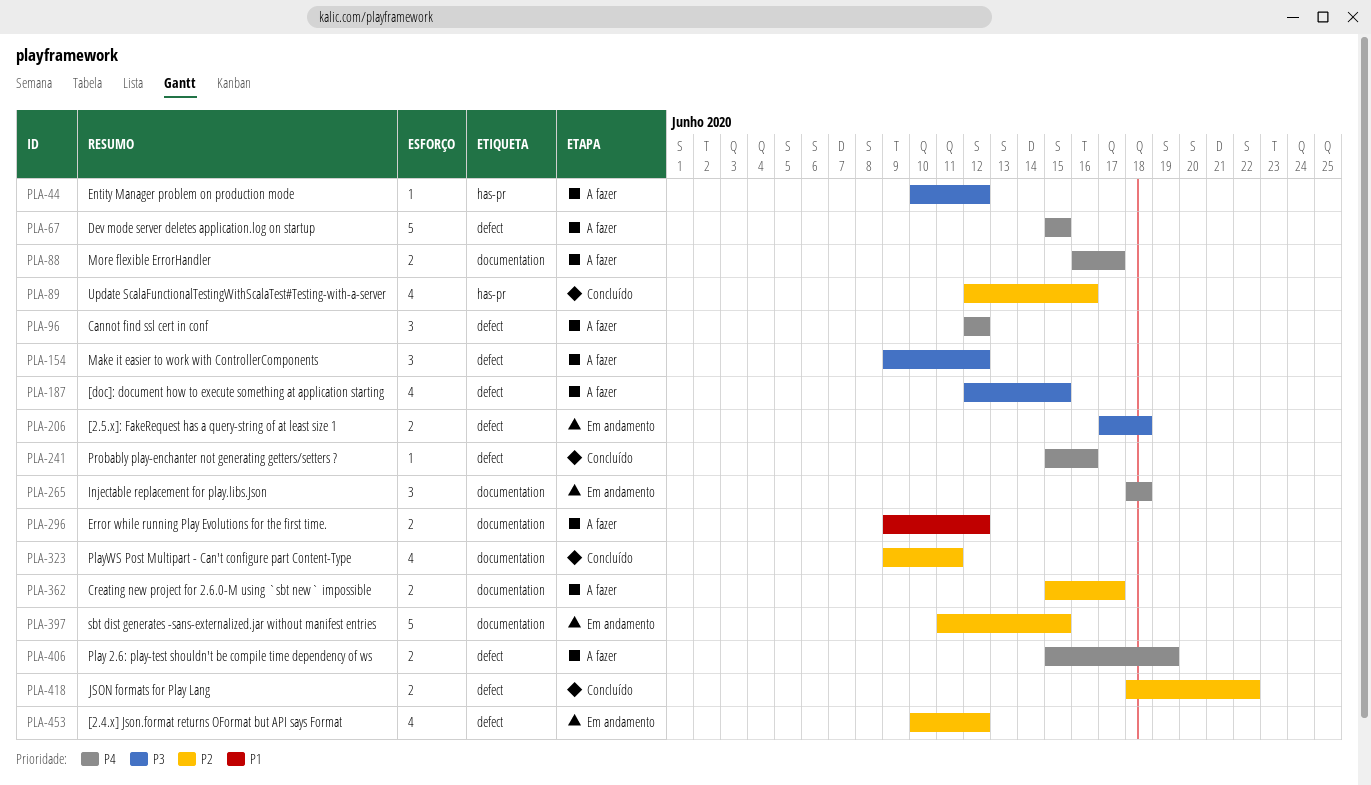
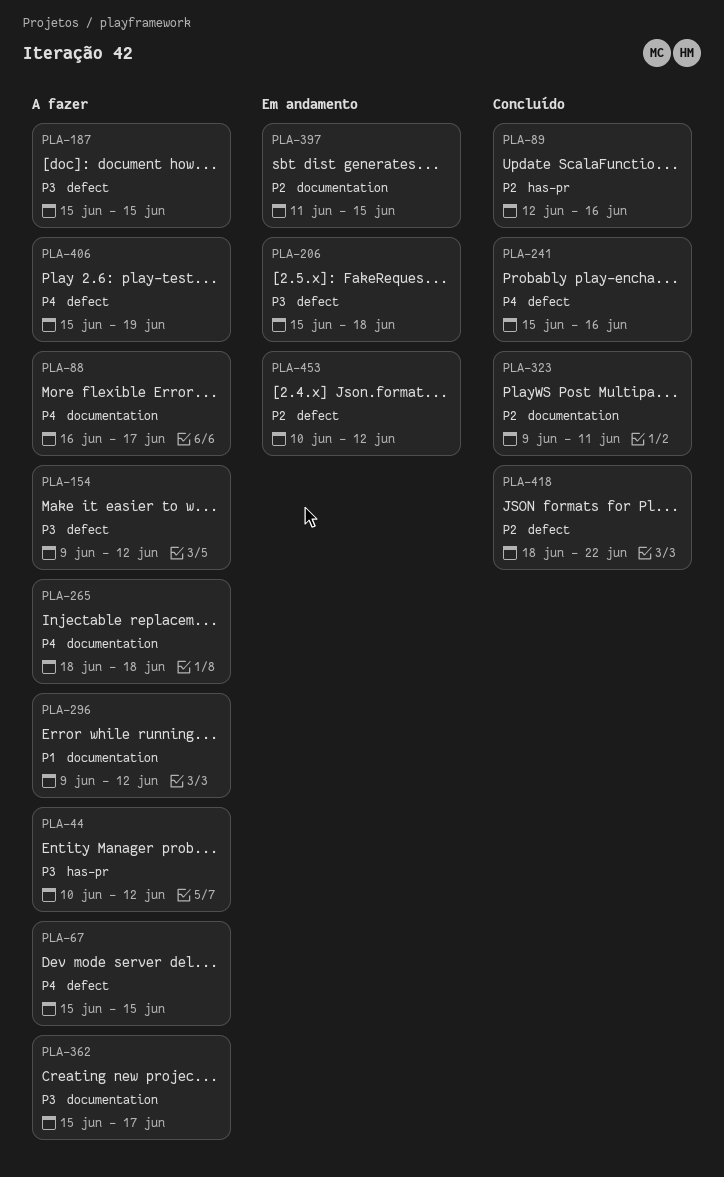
PLA-96: present -> none
PLA-187, start: Jun 12 -> Jun 15
PLA-206, start: Jun 17 -> Jun 15
PLA-265, status: Em andamento -> A fazer
PLA-362, priority: P2 -> P3

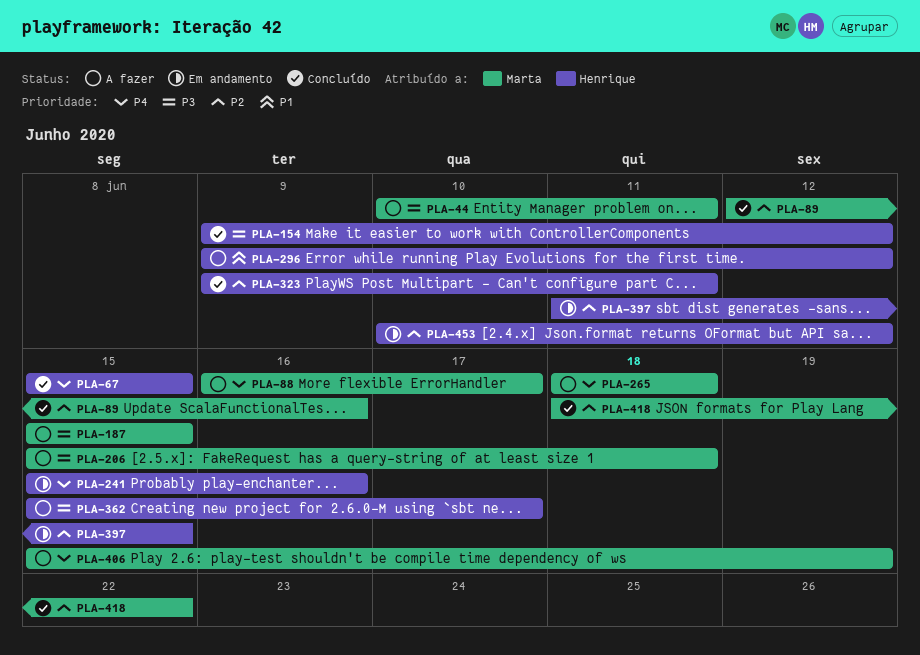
PLA-44, due: Jun 12 -> Jun 11
PLA-67, status: A fazer -> Concluído
PLA-154, status: A fazer -> Concluído
PLA-206, status: Em andamento -> A fazer
PLA-241, status: Concluído -> Em andamento

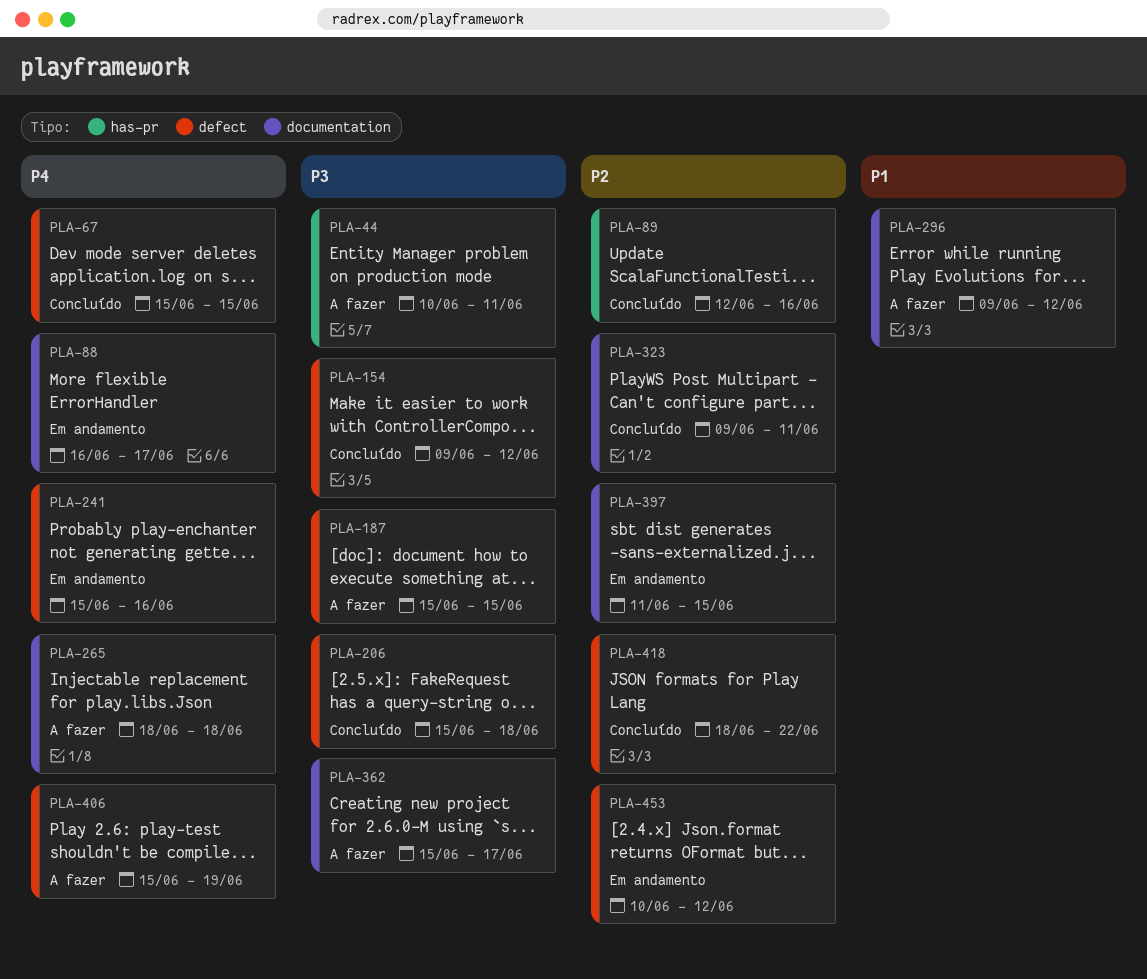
PLA-88, status: A fazer -> Em andamento
PLA-206, status: A fazer -> Concluído

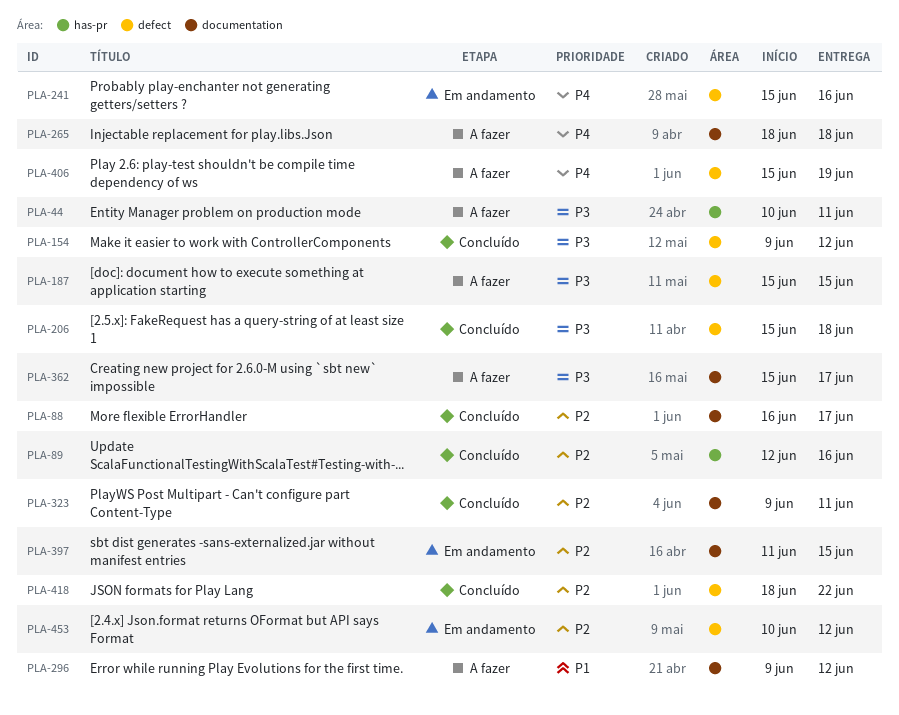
PLA-67: present -> none
PLA-88, status: Em andamento -> Concluído
PLA-88, priority: P4 -> P2

